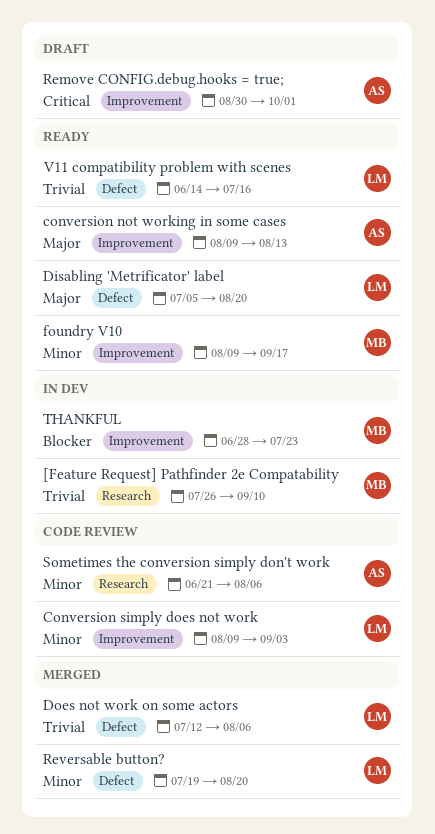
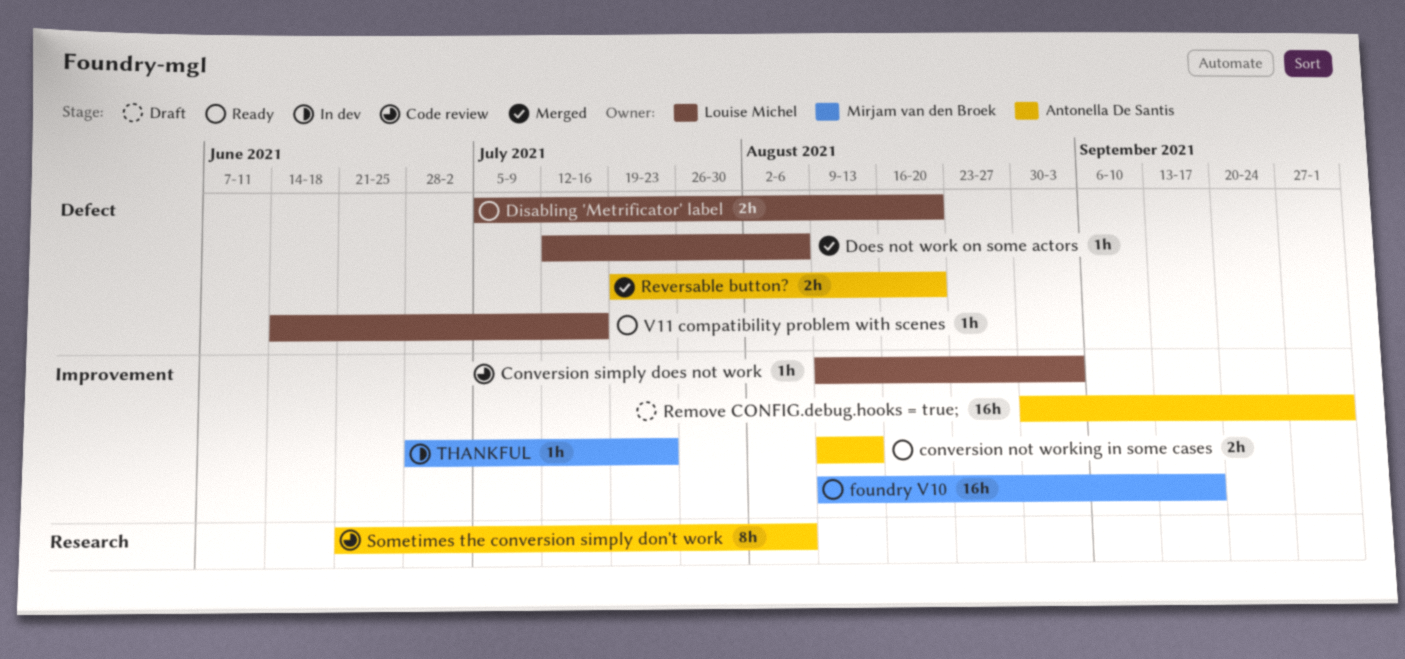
[Feature Request] Pathfinder 2e Compatability: present -> none
Reversable button?, owner: Louise Michel -> Antonella De Santis

